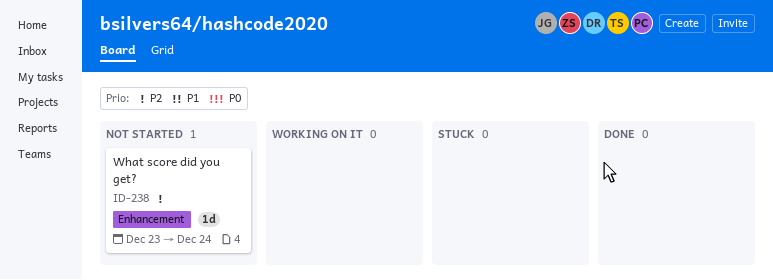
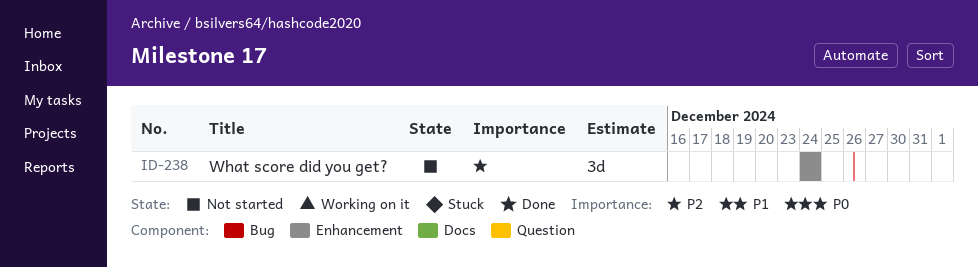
ID-238, estimate: 1d -> 3d
ID-238, start: Dec 23 -> Dec 24

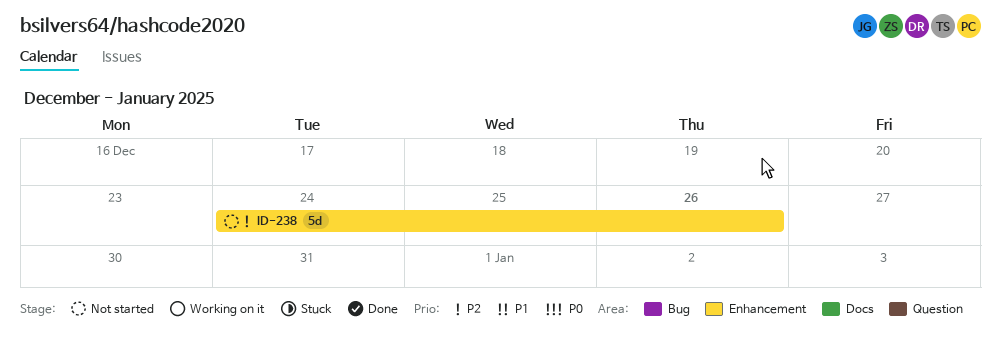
ID-238, estimate: 3d -> 5d
ID-238, due: Dec 24 -> Dec 26

